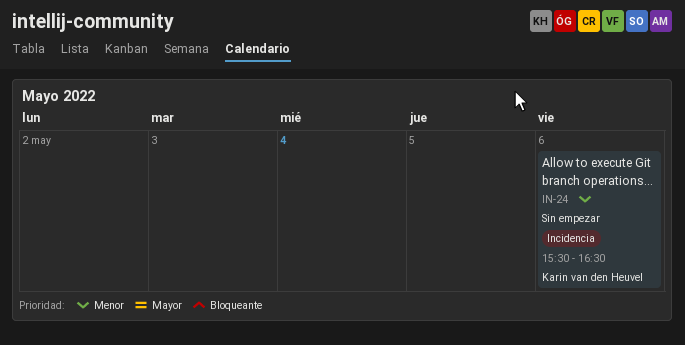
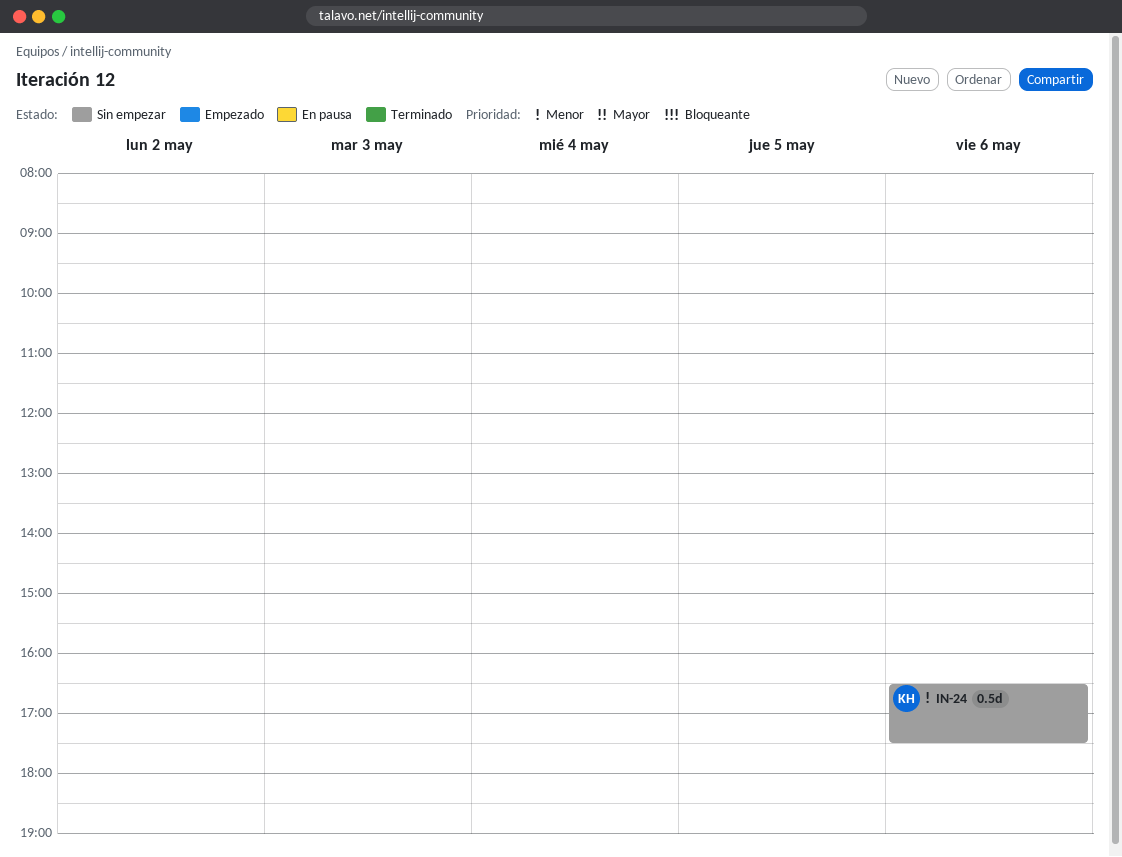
IN-24, begins: 15:30 -> 16:30
IN-24, ends: 16:30 -> 17:30

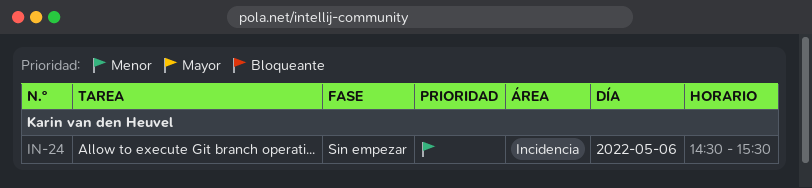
IN-24, begins: 16:30 -> 14:30
IN-24, ends: 17:30 -> 15:30

